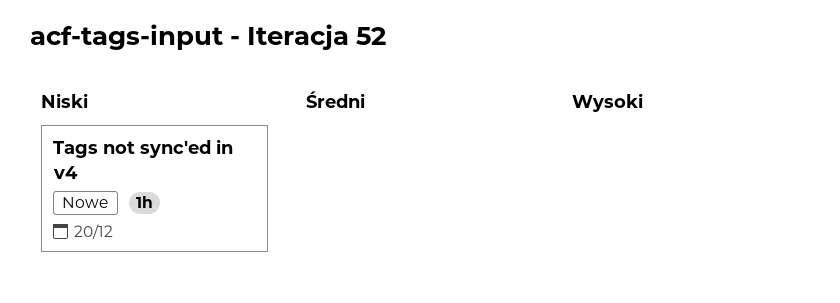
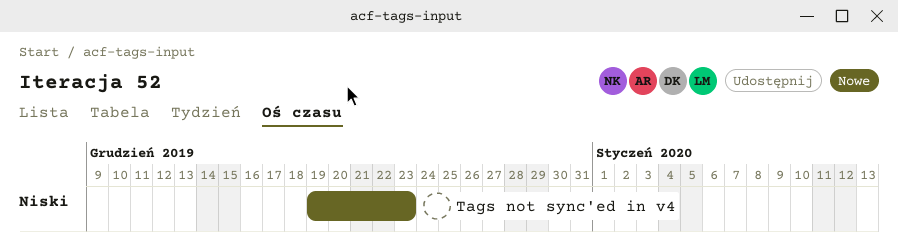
Tags not sync'ed in v4, due: Dec 20 -> Dec 23

